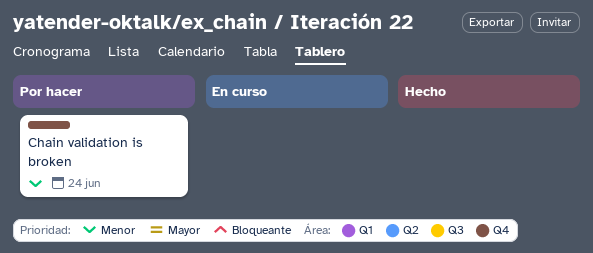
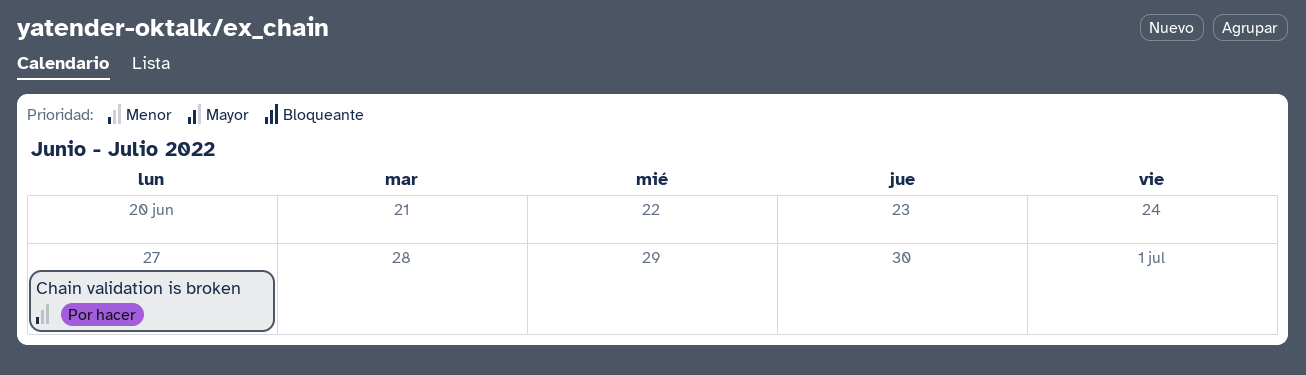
Chain validation is broken, due: Jun 24 -> Jun 27

